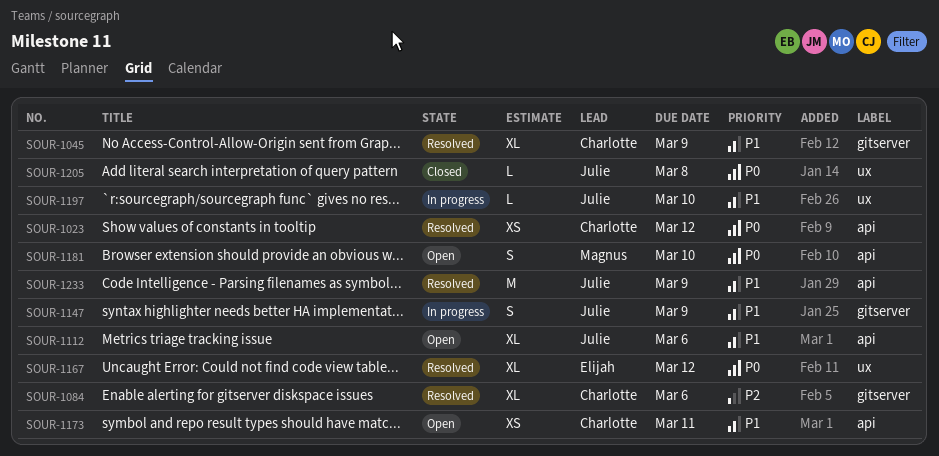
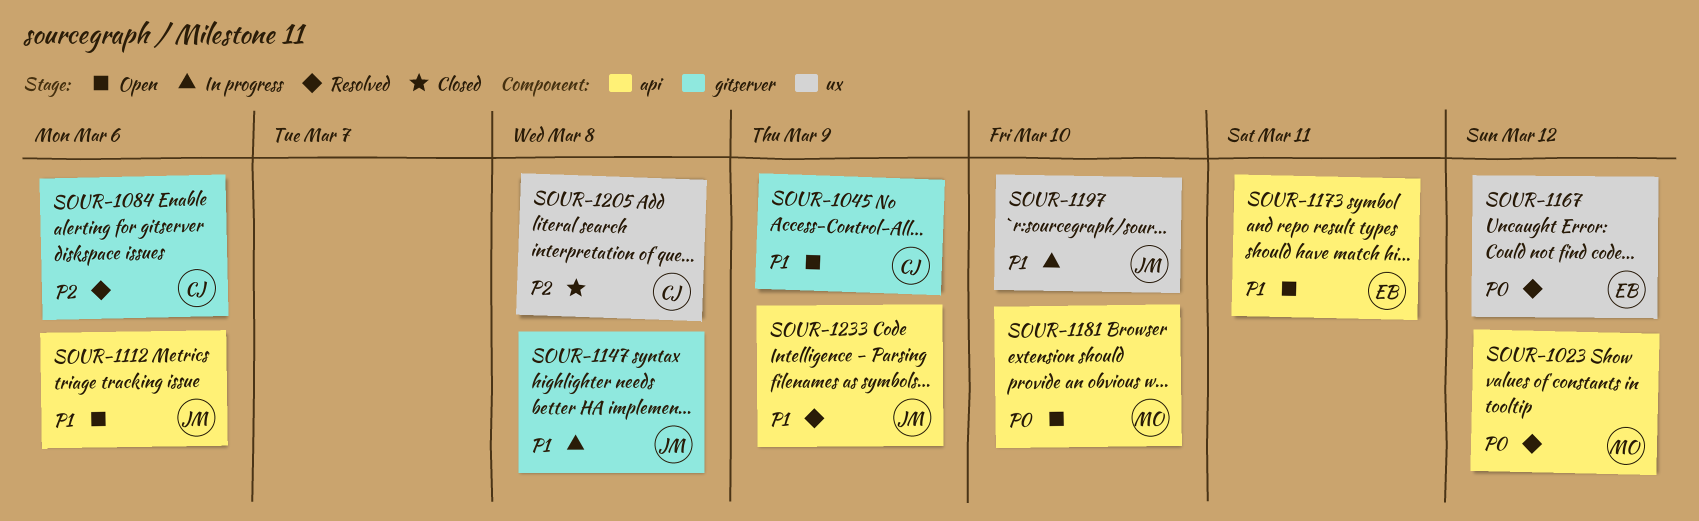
SOUR-1023, owner: Charlotte -> Magnus
SOUR-1045, status: Resolved -> Open
SOUR-1147, due: Mar 9 -> Mar 8
SOUR-1173, owner: Charlotte -> Elijah
SOUR-1205, owner: Julie -> Charlotte
SOUR-1205, priority: P0 -> P2

